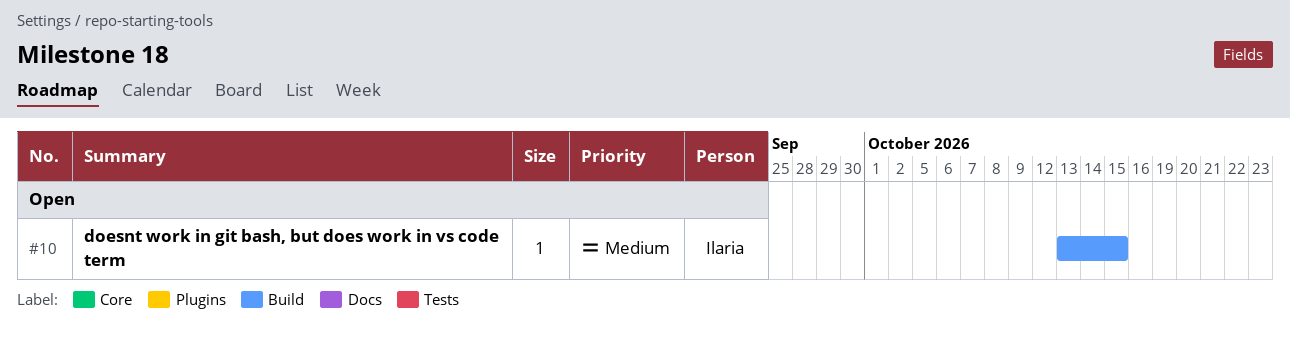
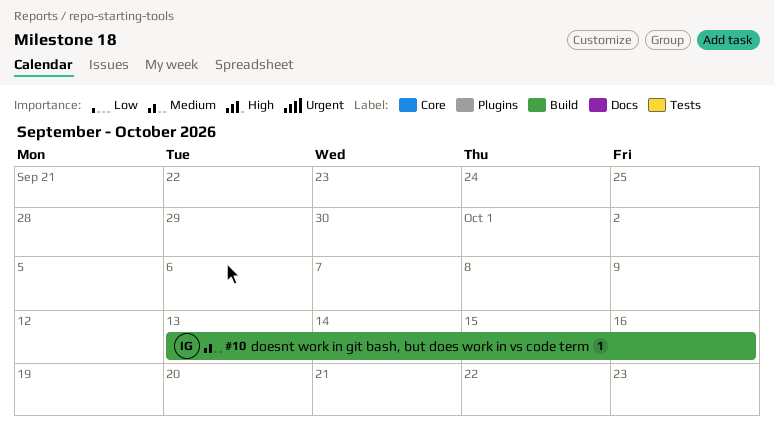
#10, due: Oct 15 -> Oct 16

